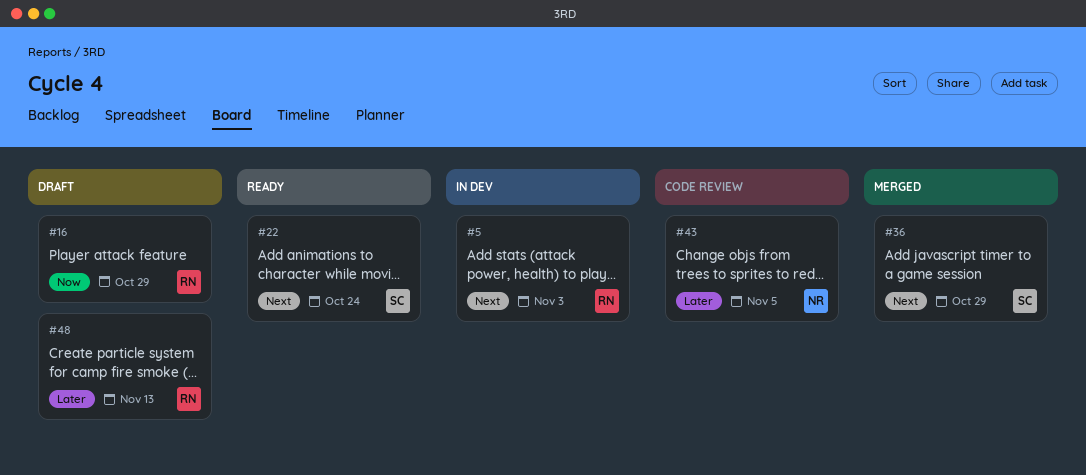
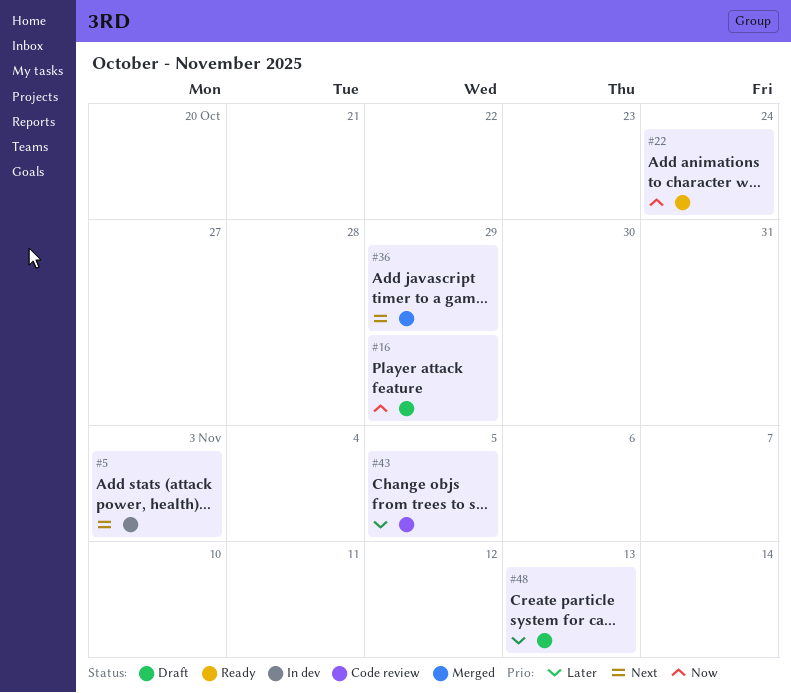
#22, priority: Next -> Now

